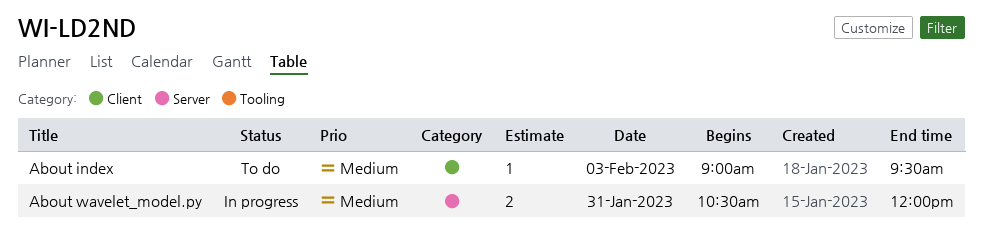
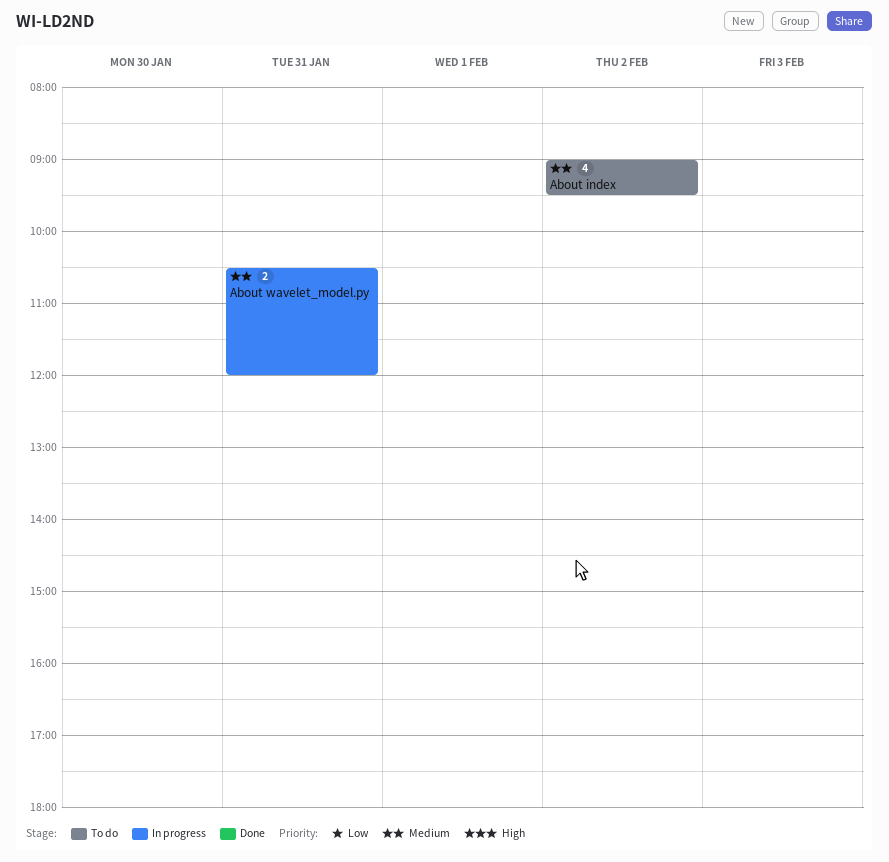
About index, estimate: 1 -> 4
About index, day: Feb 3 -> Feb 2

